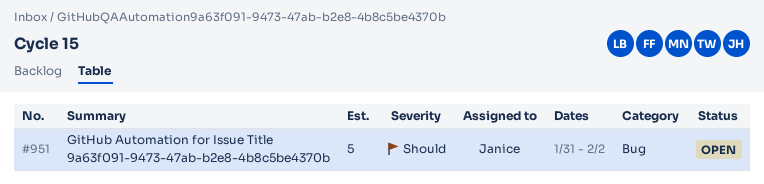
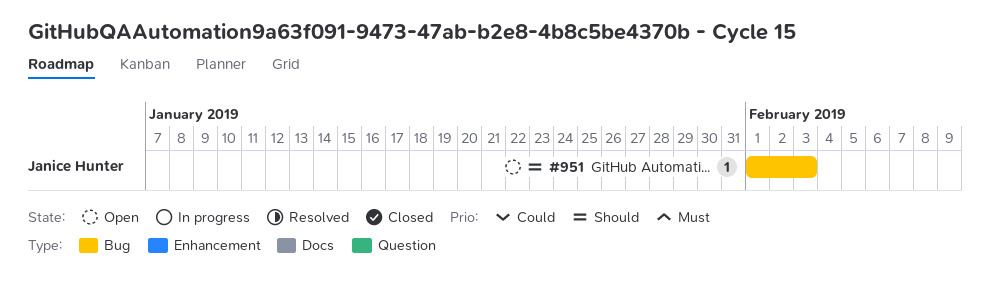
#951, estimate: 5 -> 1
#951, start: Jan 31 -> Feb 1
#951, due: Feb 2 -> Feb 3

